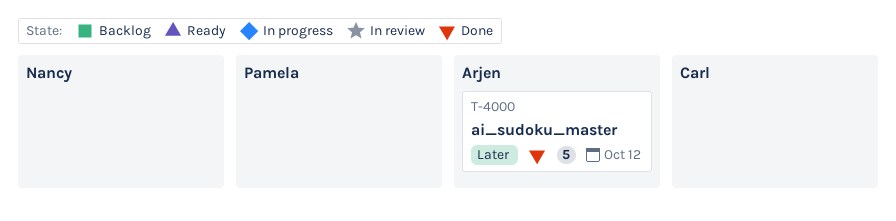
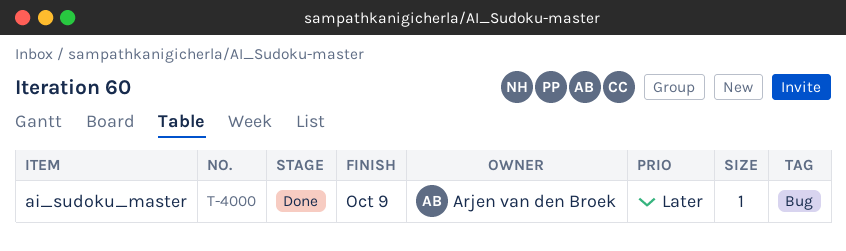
T-4000, estimate: 5 -> 1
T-4000, due: Oct 12 -> Oct 9

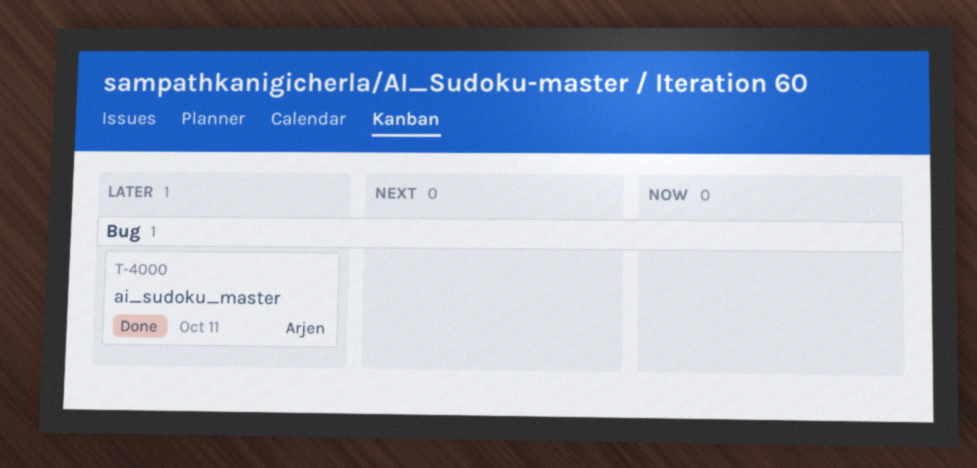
T-4000, due: Oct 9 -> Oct 11

